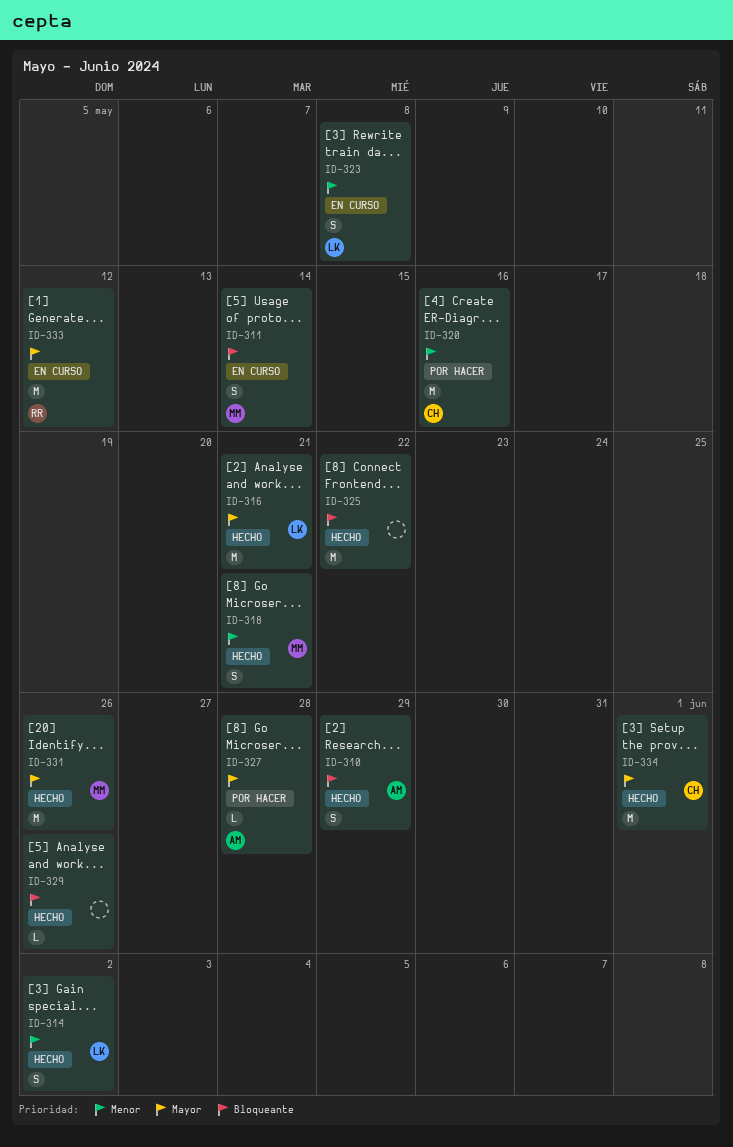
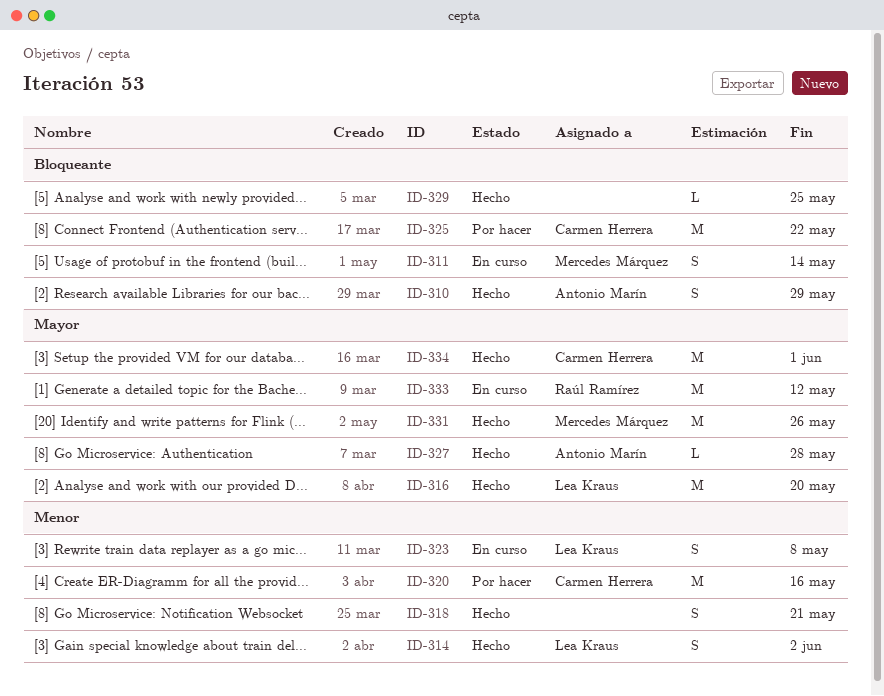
ID-316, due: May 21 -> May 20
ID-318, owner: Mercedes Márquez -> none
ID-325, status: Hecho -> Por hacer
ID-325, owner: none -> Carmen Herrera
ID-327, status: Por hacer -> Hecho
ID-329, due: May 26 -> May 25

